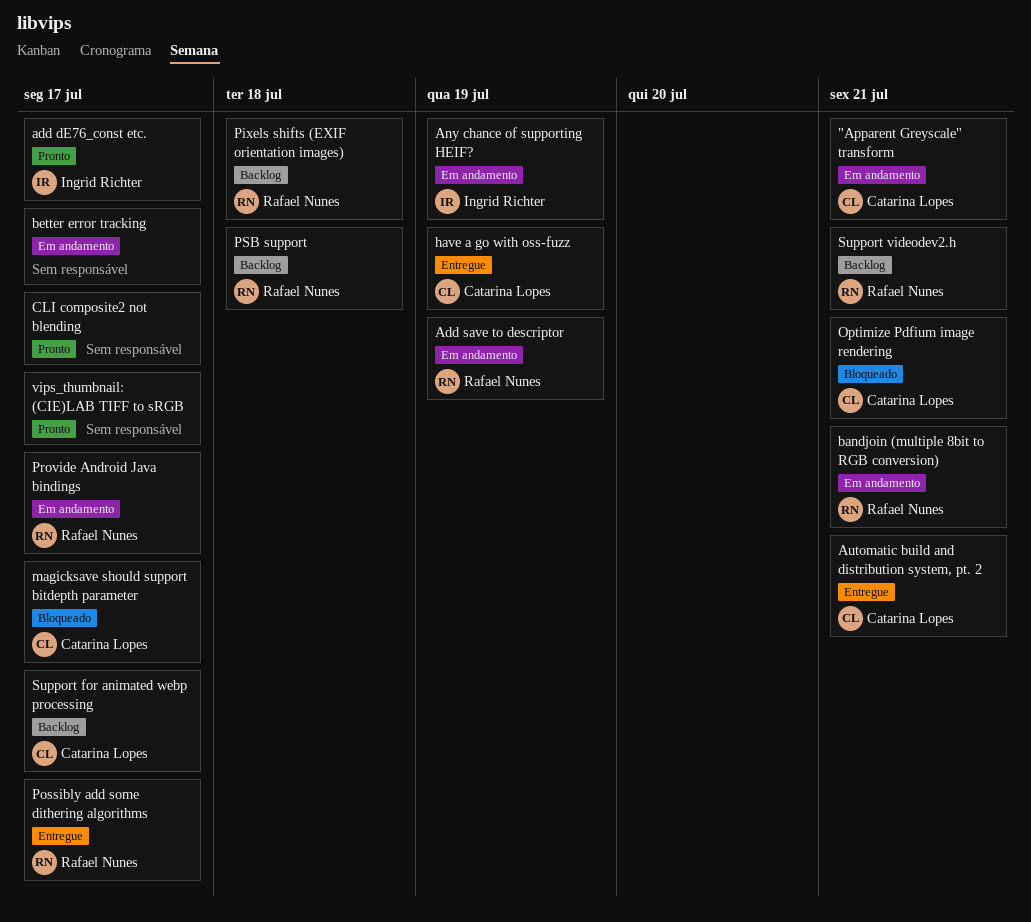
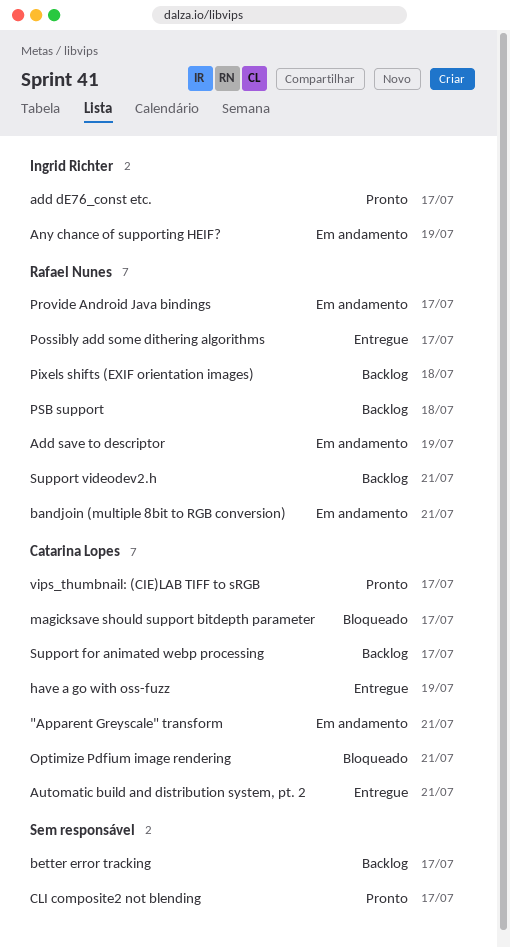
better error tracking, status: Em andamento -> Backlog
vips_thumbnail: (CIE)LAB TIFF to sRGB, owner: none -> Catarina Lopes

